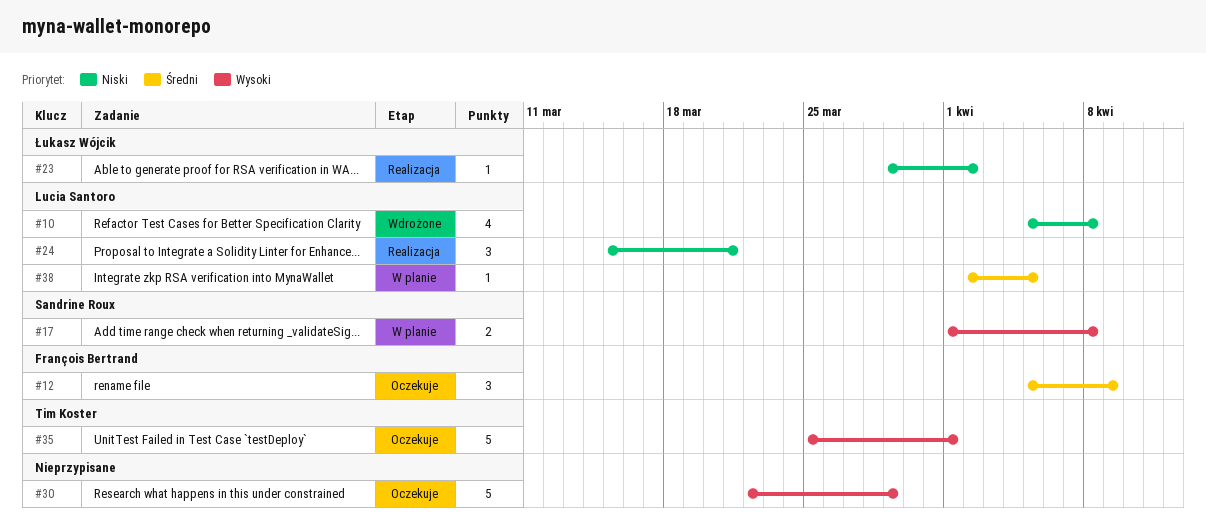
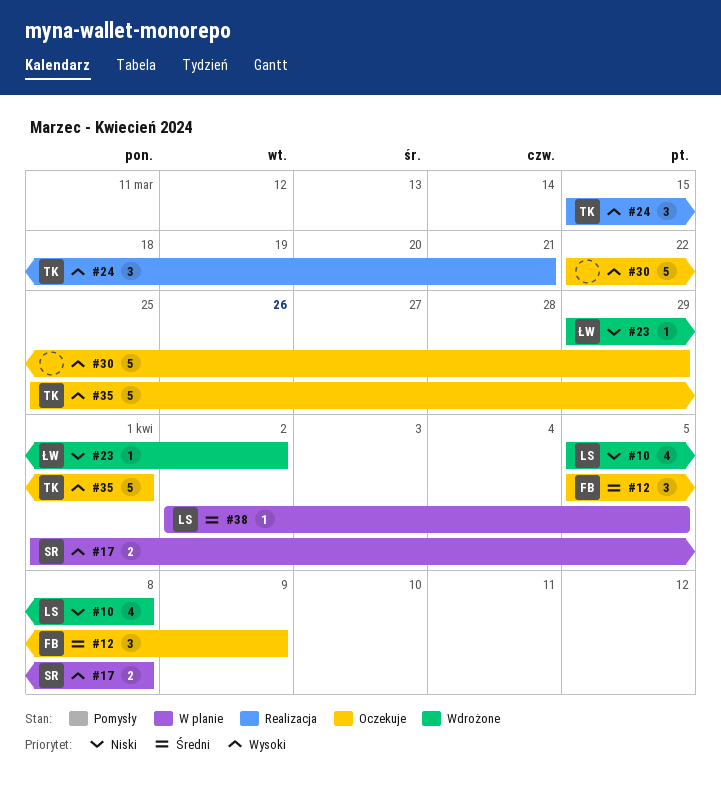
#23, status: Realizacja -> Wdrożone
#24, owner: Lucia Santoro -> Tim Koster
#24, priority: Niski -> Wysoki

